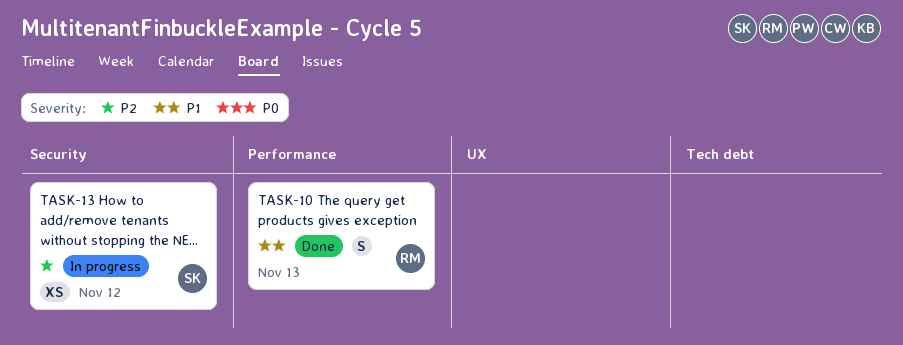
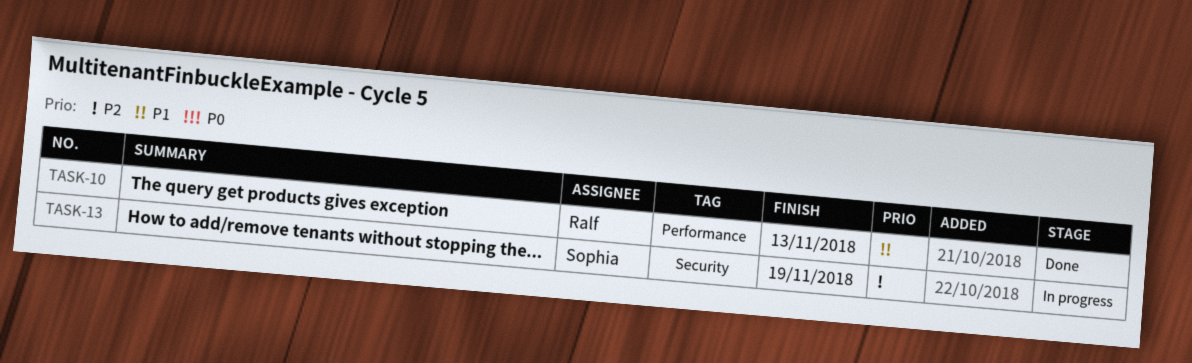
TASK-13, due: Nov 12 -> Nov 19

